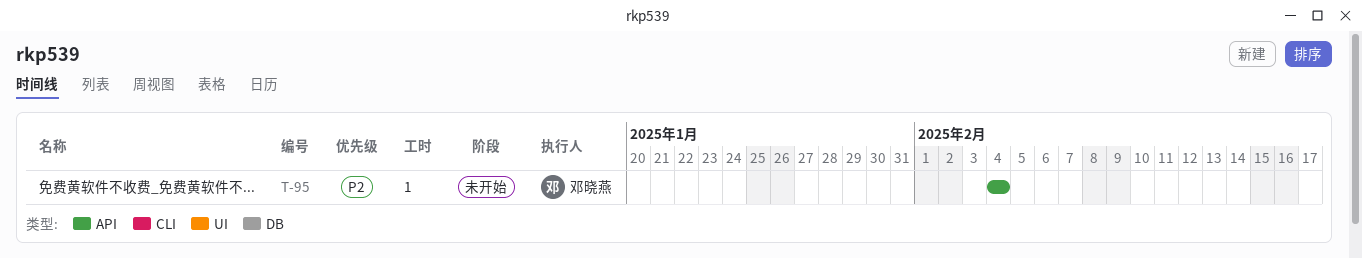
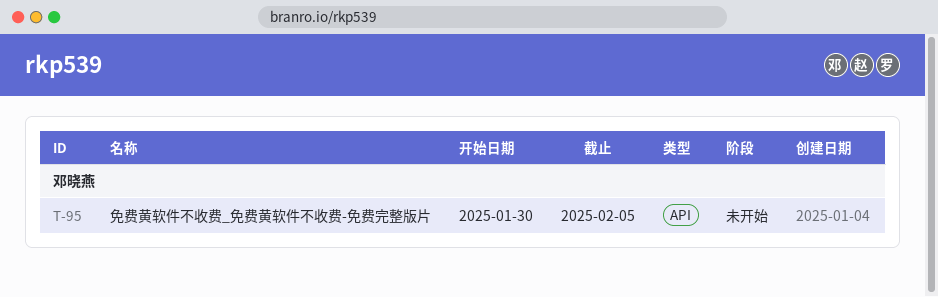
T-95, start: Feb 4 -> Jan 30
T-95, due: Feb 4 -> Feb 5

